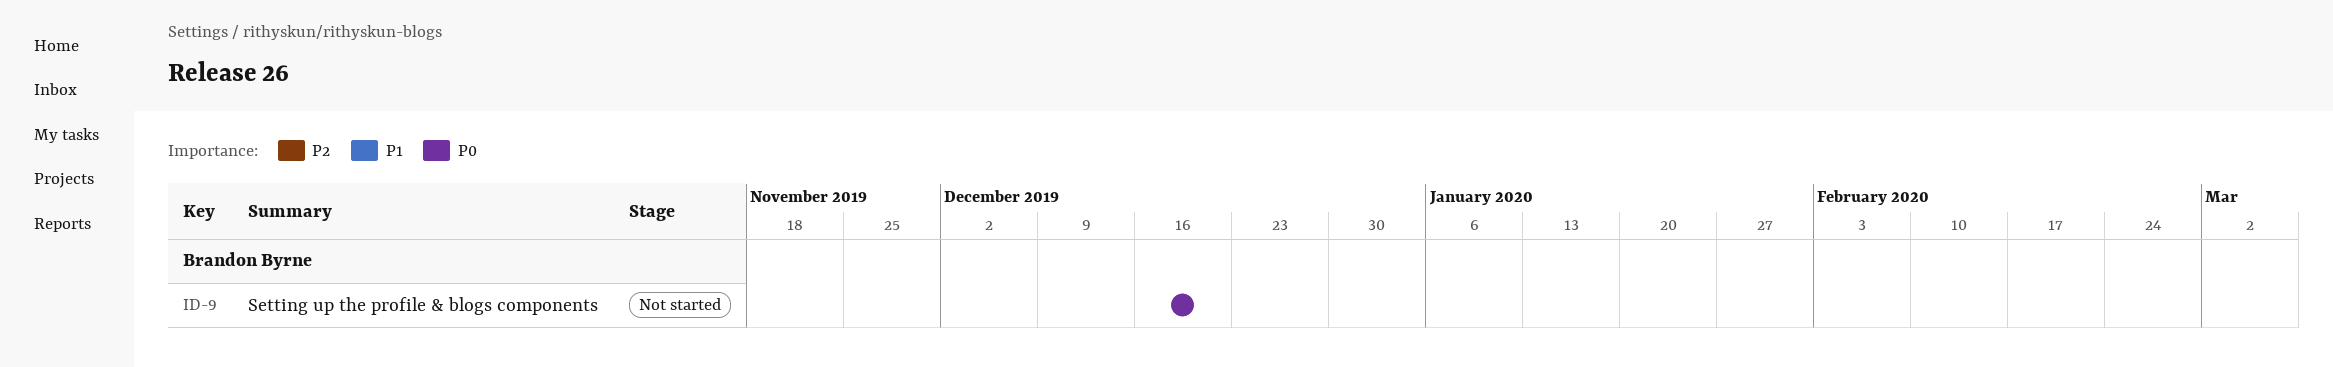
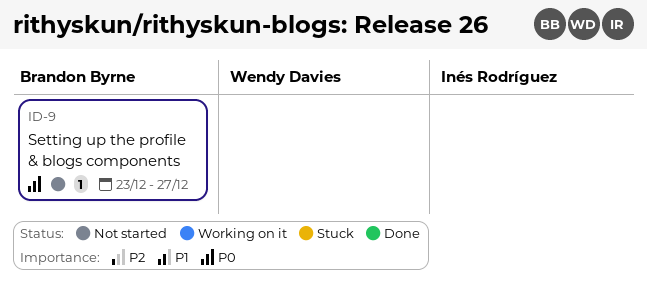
ID-9, start: Dec 16 -> Dec 23
ID-9, due: Dec 20 -> Dec 27

